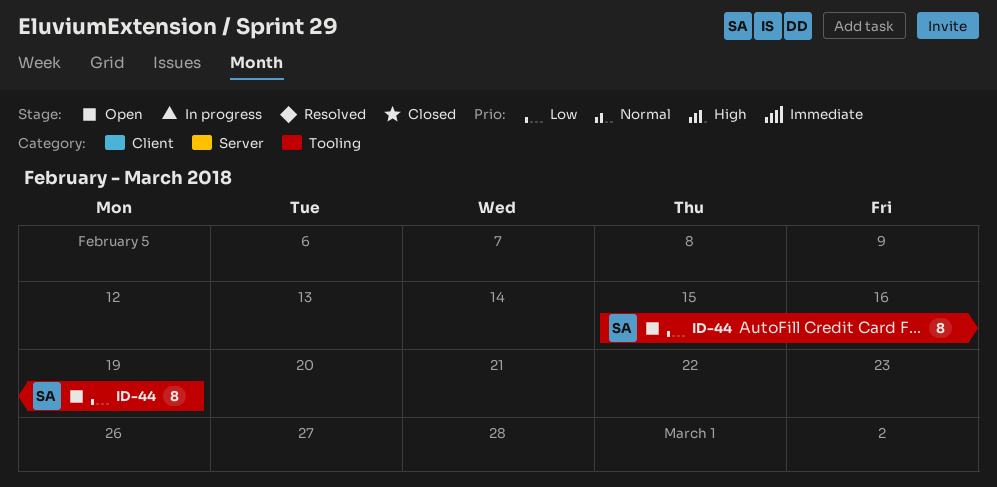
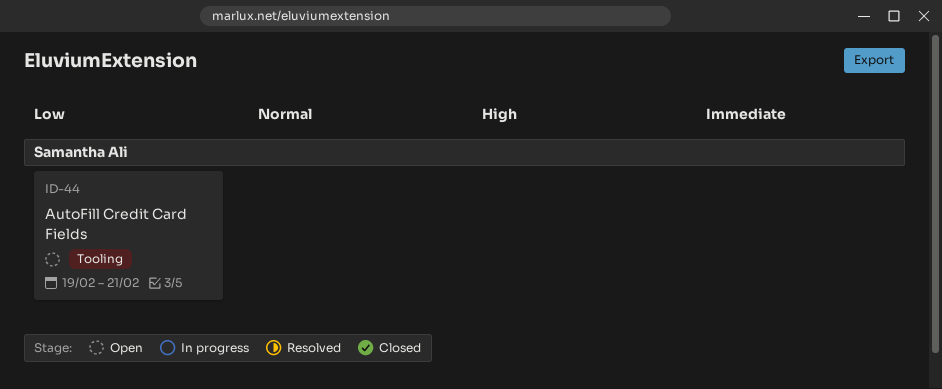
ID-44, start: Feb 15 -> Feb 19
ID-44, due: Feb 19 -> Feb 21

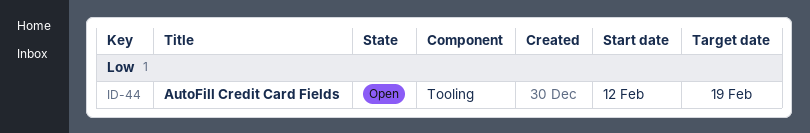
ID-44, start: Feb 19 -> Feb 12
ID-44, due: Feb 21 -> Feb 19

